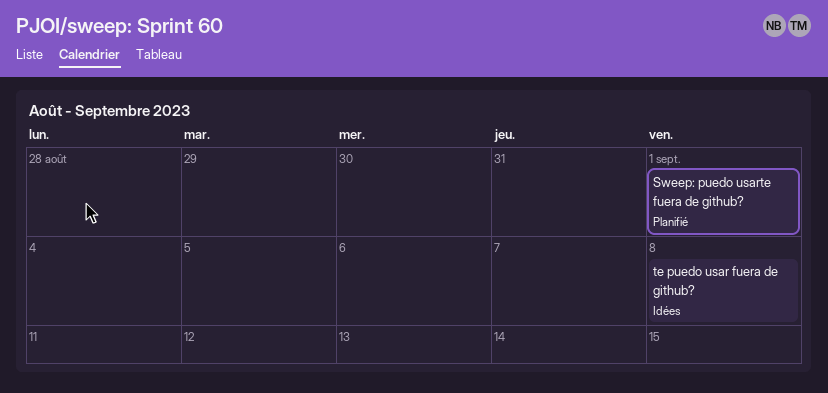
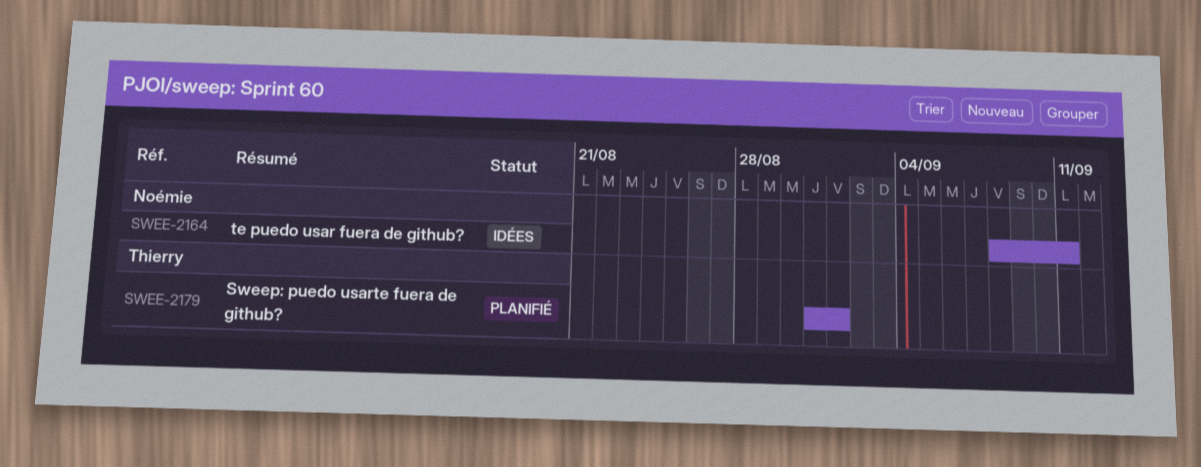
te puedo usar fuera de github?, due: Sep 8 -> Sep 11

